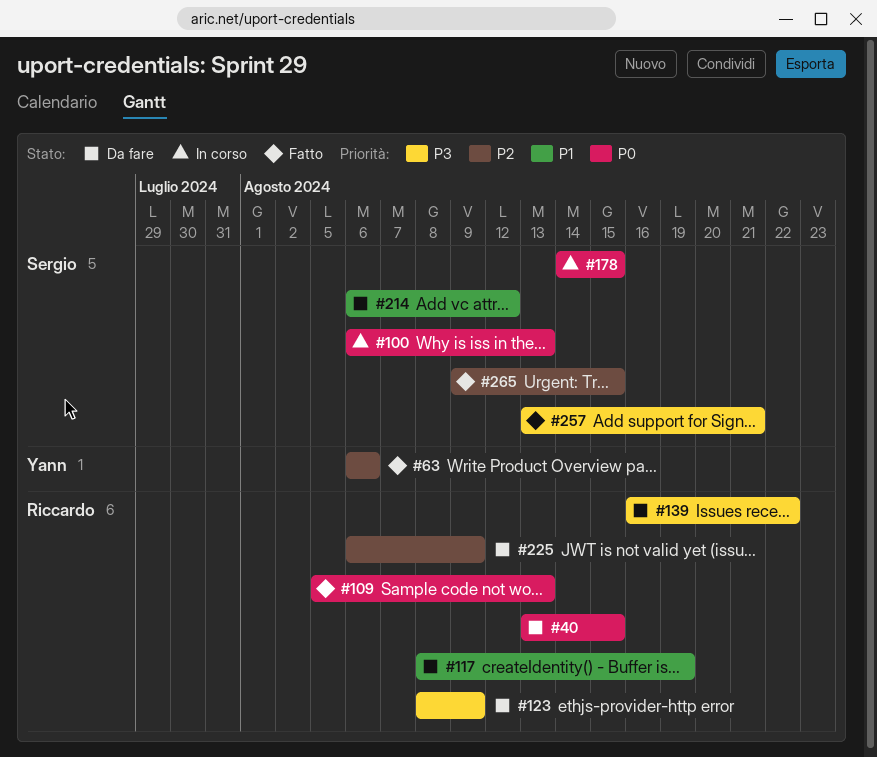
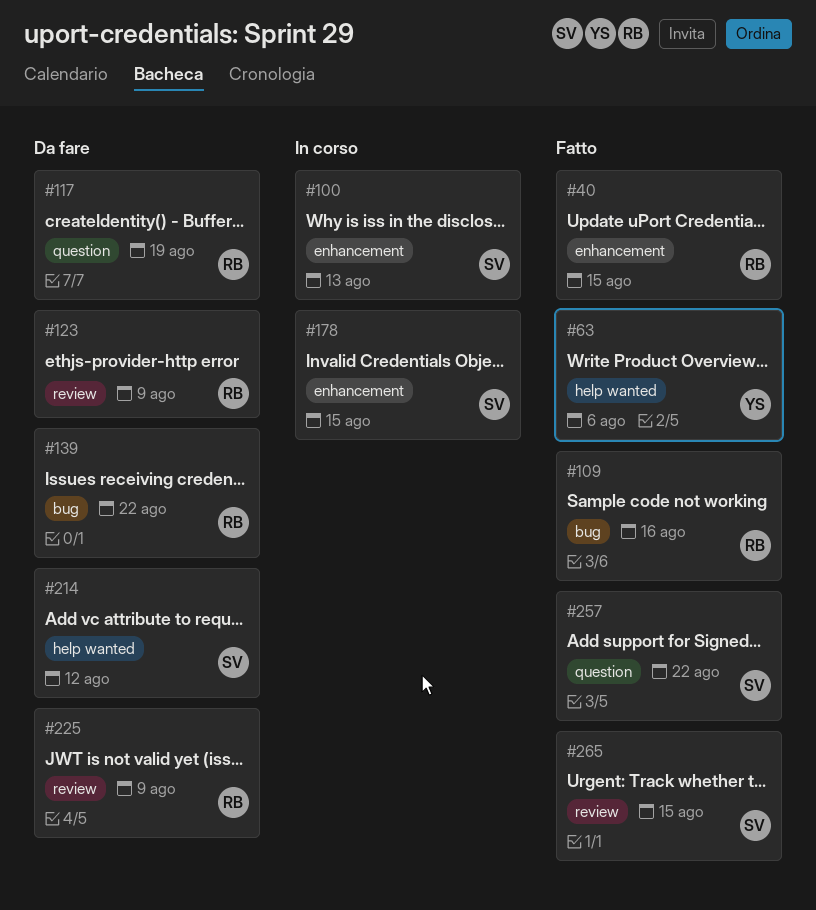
#40, status: Da fare -> Fatto
#109, due: Aug 13 -> Aug 16
#257, due: Aug 21 -> Aug 22

